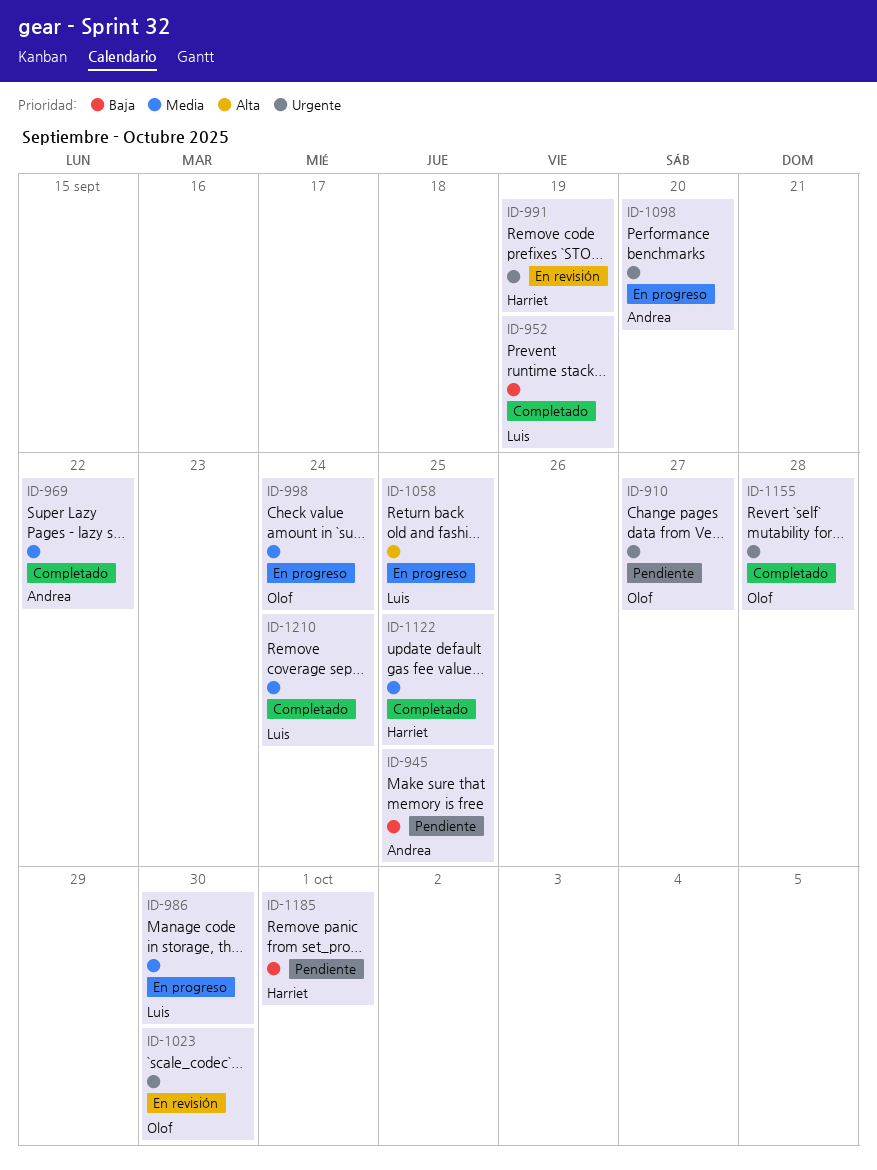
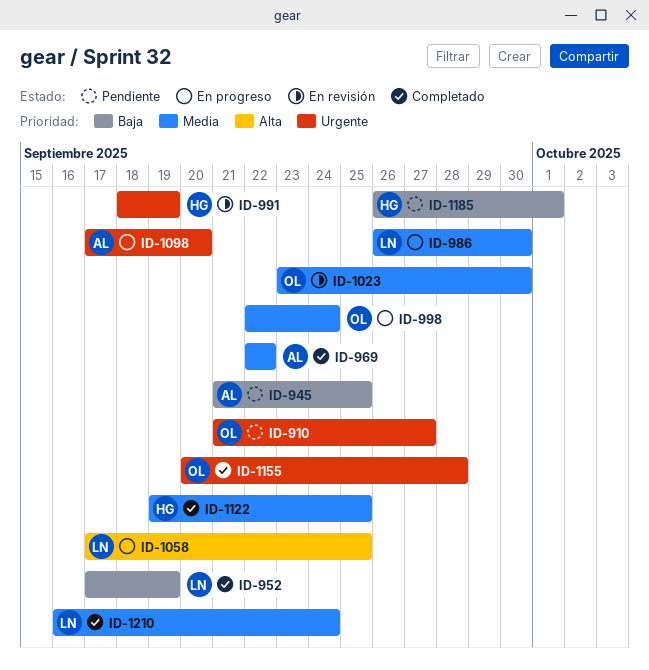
ID-1023, priority: Urgente -> Media

